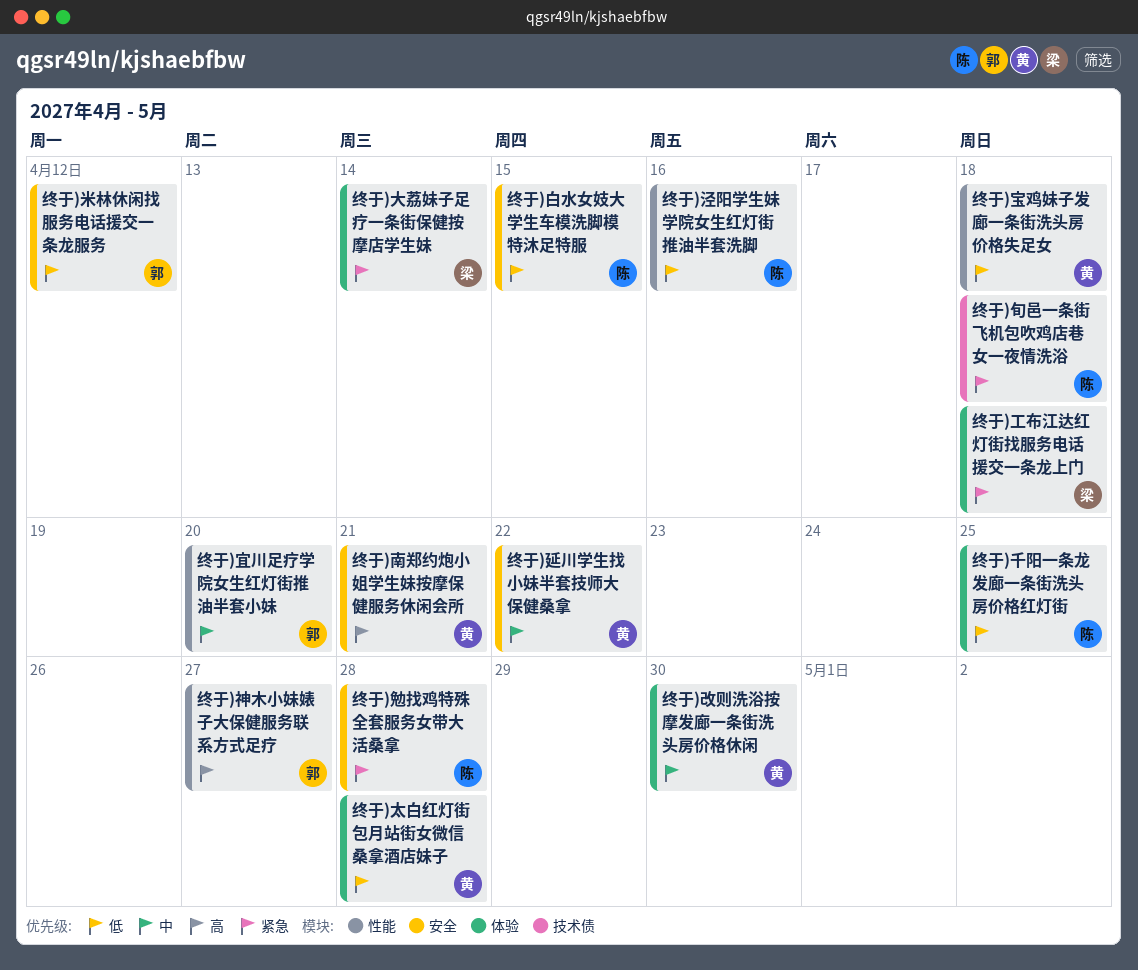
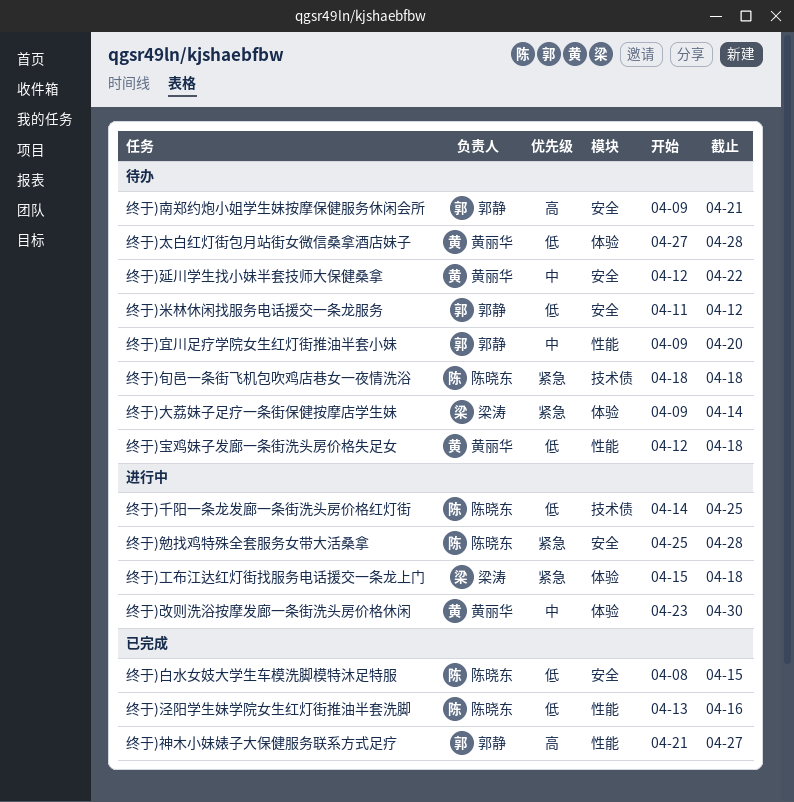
终于)千阳一条龙发廊一条街洗头房价格红灯街, label: 体验 -> 技术债
终于)南郑约炮小姐学生妹按摩保健服务休闲会所, owner: 黄丽华 -> 郭静

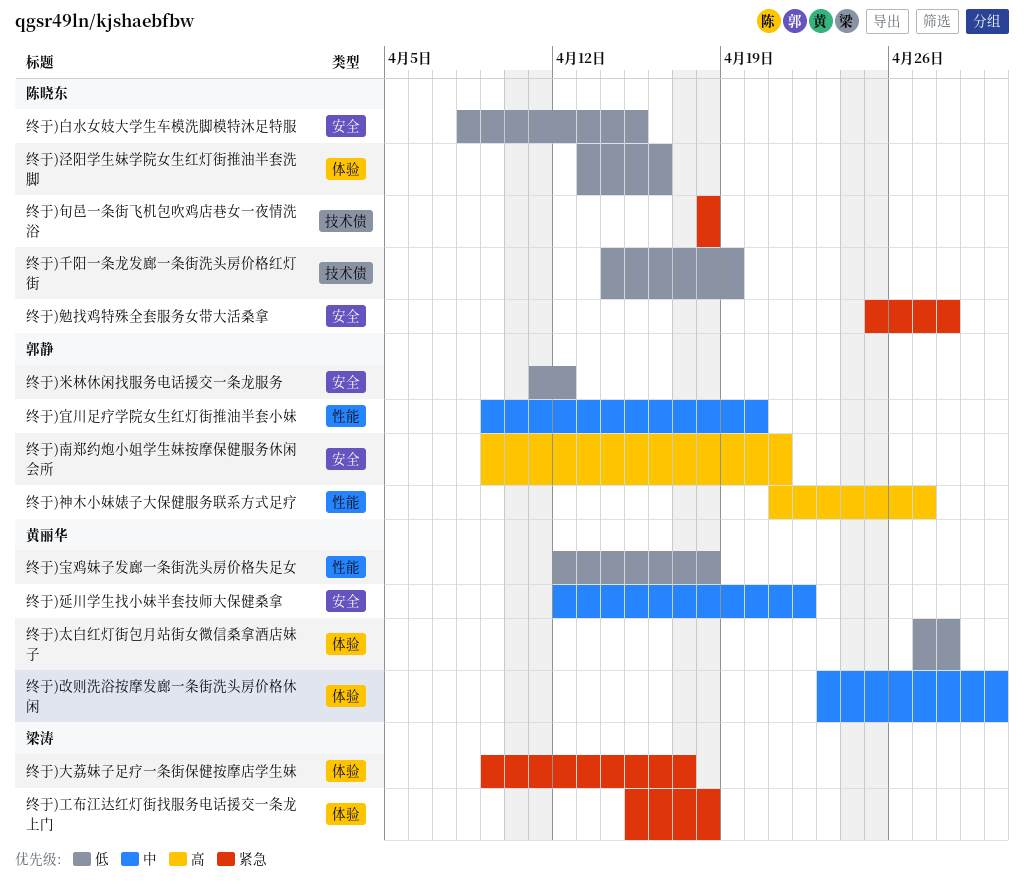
终于)千阳一条龙发廊一条街洗头房价格红灯街, due: Apr 25 -> Apr 19
终于)大荔妹子足疗一条街保健按摩店学生妹, due: Apr 14 -> Apr 17
终于)泾阳学生妹学院女生红灯街推油半套洗脚, label: 性能 -> 体验

